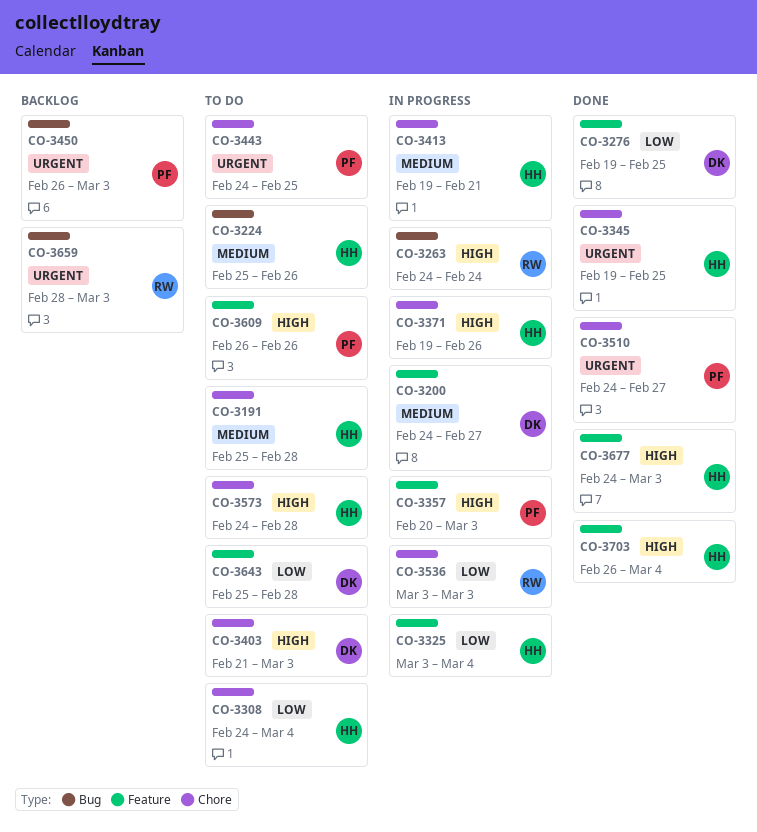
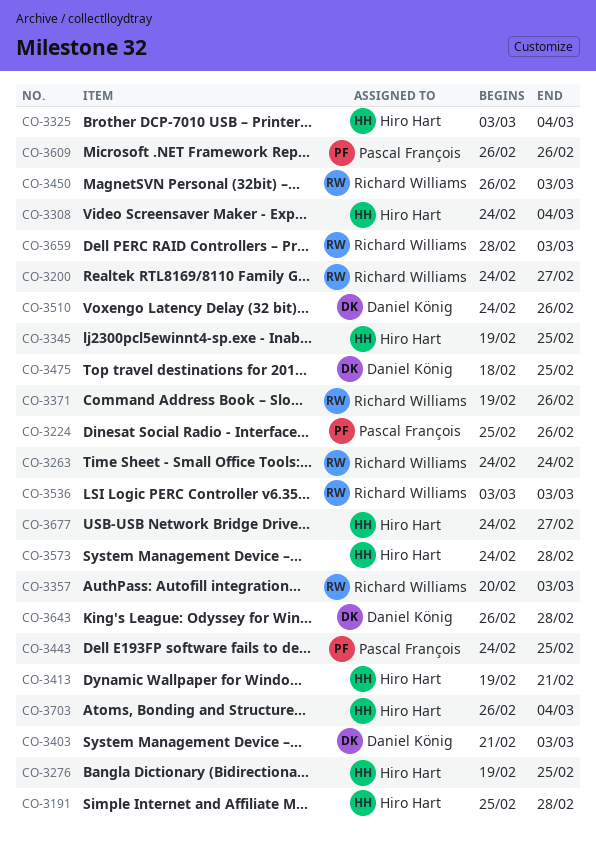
CO-3200, owner: Daniel König -> Richard Williams
CO-3224, owner: Hiro Hart -> Pascal François
CO-3276, owner: Daniel König -> Hiro Hart
CO-3357, owner: Pascal François -> Richard Williams
CO-3371, owner: Hiro Hart -> Richard Williams
CO-3450, owner: Pascal François -> Richard Williams
CO-3475: none -> present
CO-3510, owner: Pascal François -> Daniel König
CO-3510, due: Feb 27 -> Feb 26
CO-3643, start: Feb 25 -> Feb 26
CO-3677, due: Mar 3 -> Feb 27

